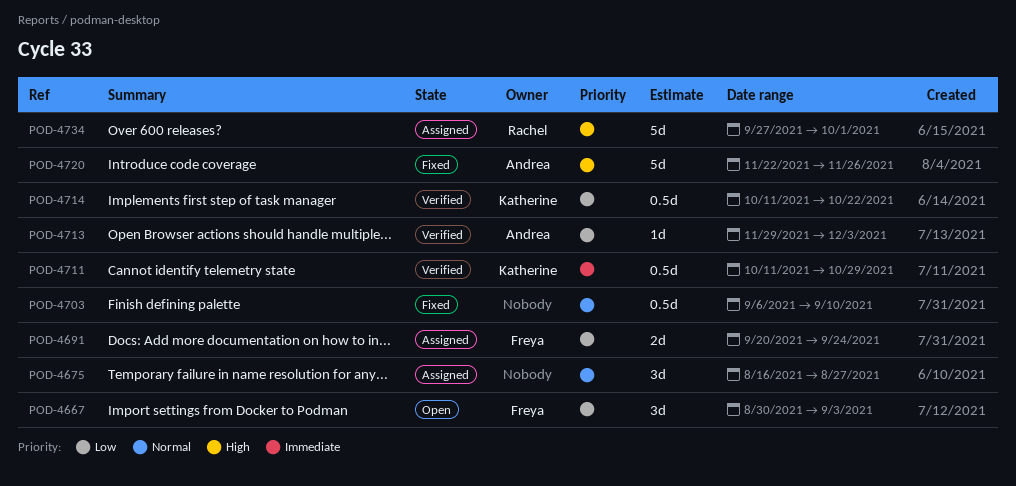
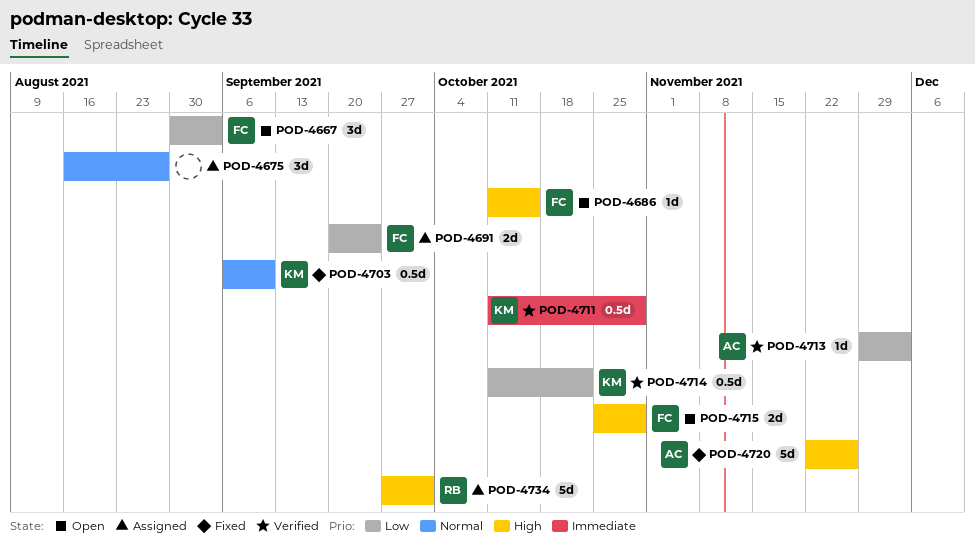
POD-4686: none -> present
POD-4703, owner: none -> Katherine
POD-4715: none -> present

